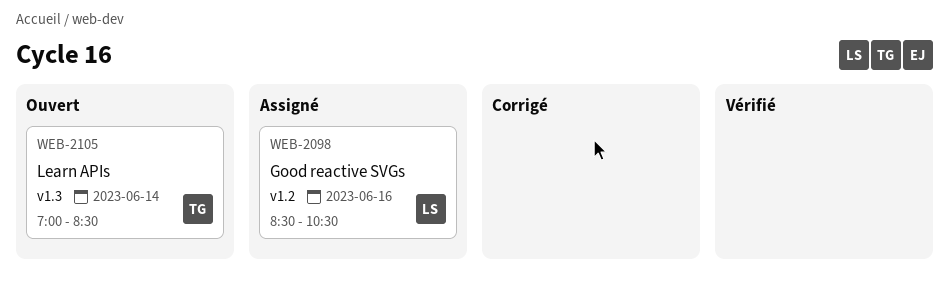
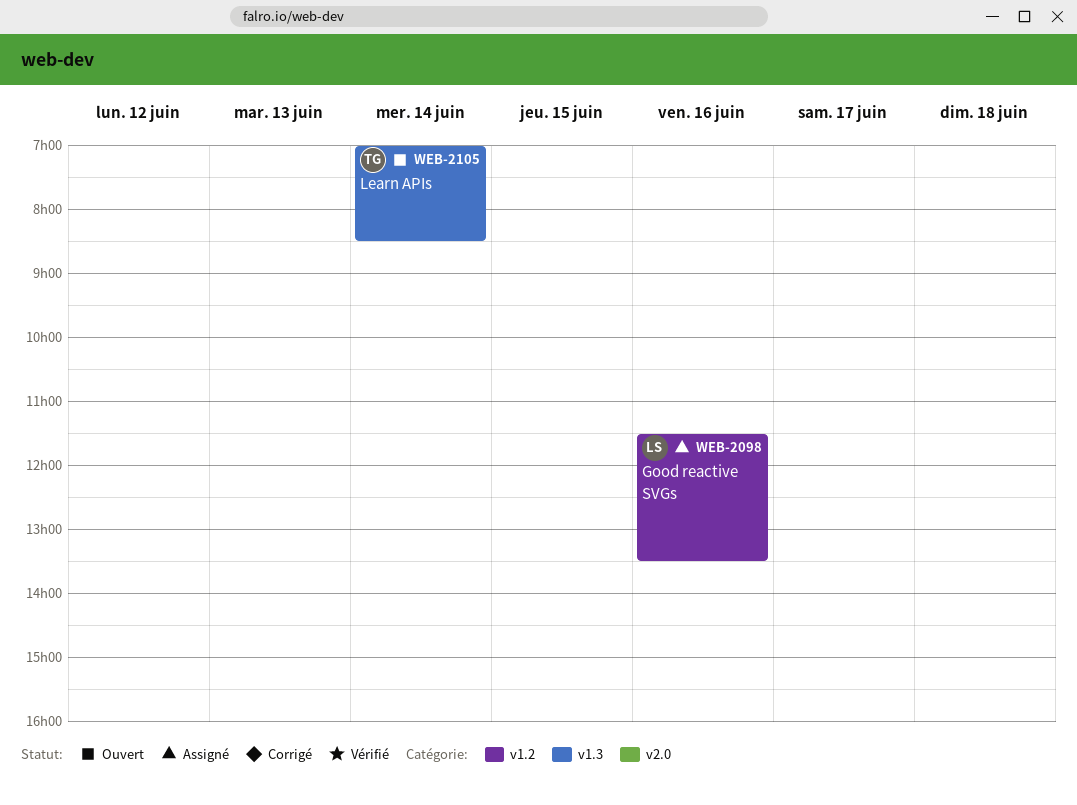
WEB-2098, begins: 08:30 -> 11:30
WEB-2098, ends: 10:30 -> 13:30

